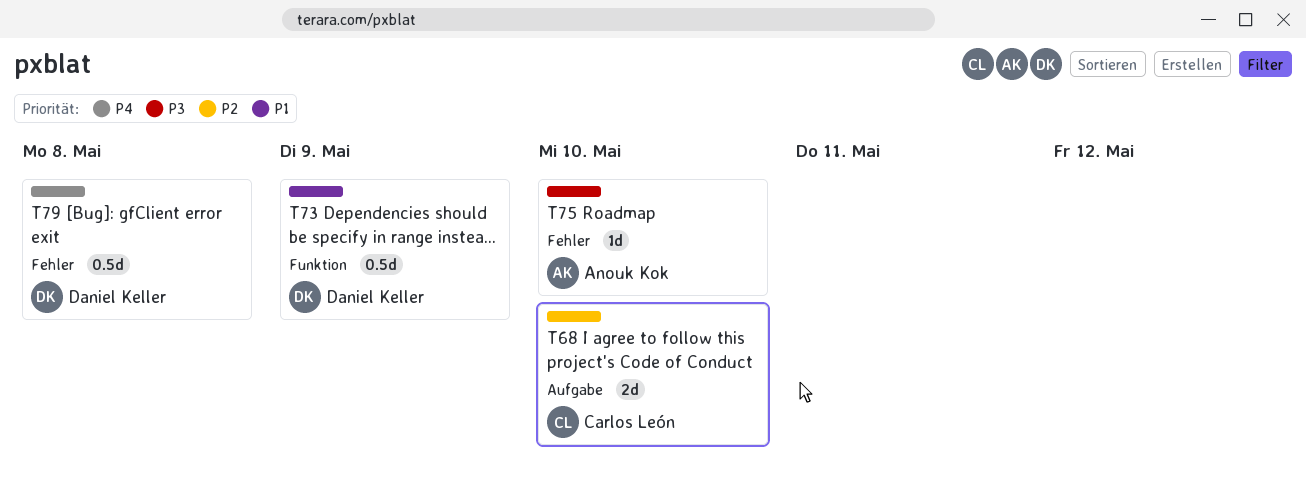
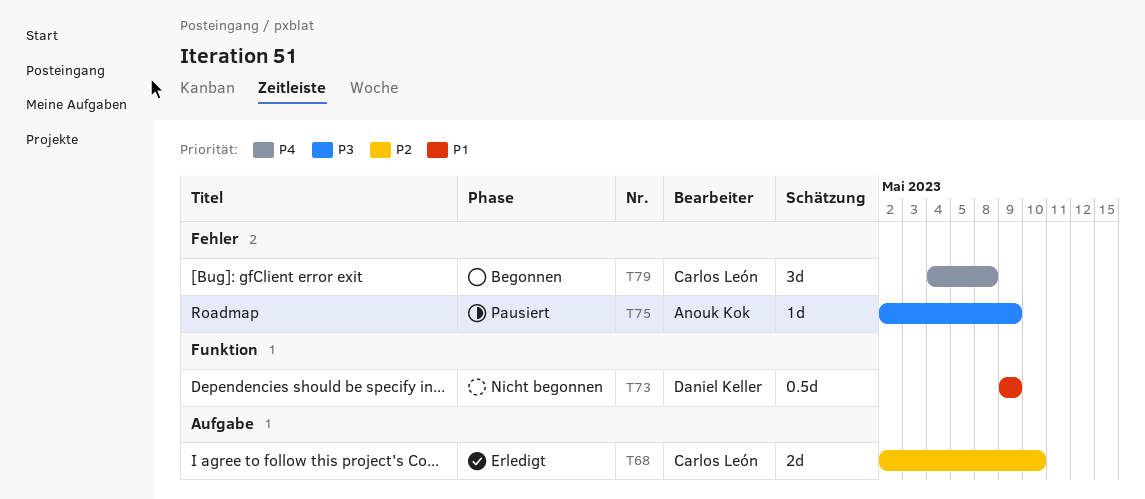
T75, due: May 10 -> May 9
T79, owner: Daniel Keller -> Carlos León
T79, estimate: 0.5d -> 3d

